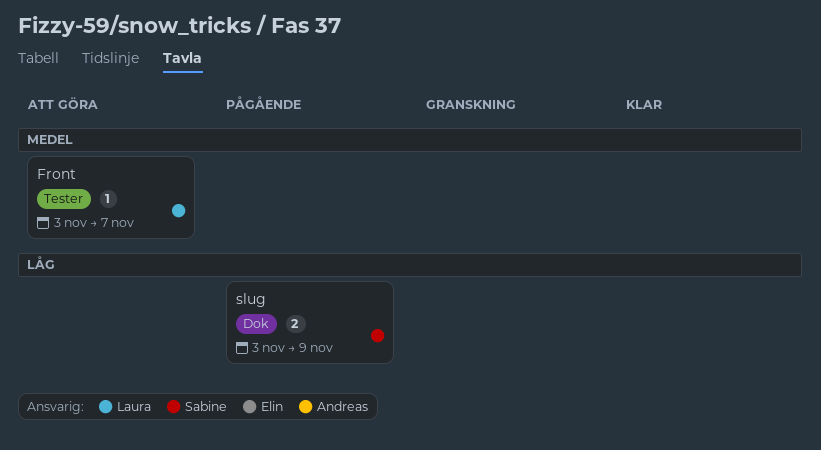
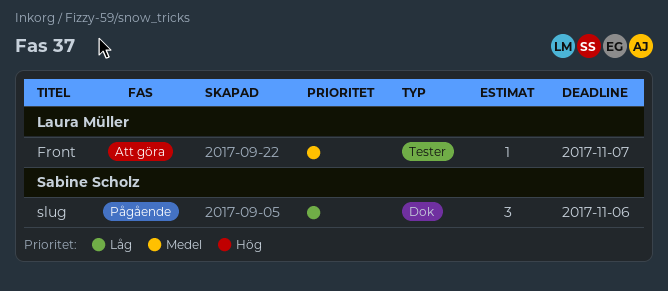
slug, estimate: 2 -> 3
slug, due: Nov 9 -> Nov 6

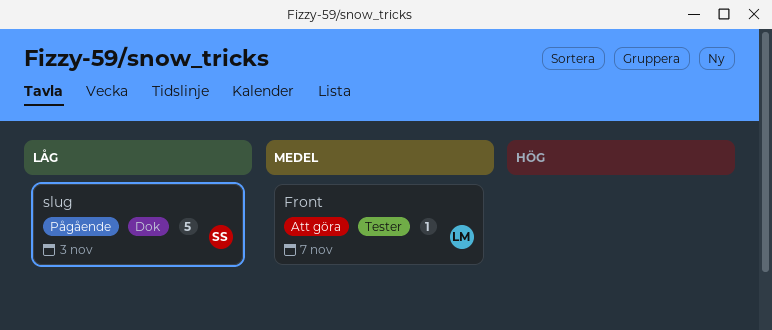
slug, estimate: 3 -> 5
slug, due: Nov 6 -> Nov 3

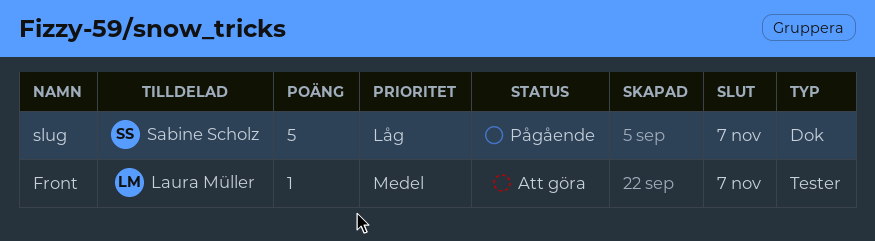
slug, due: Nov 3 -> Nov 7

